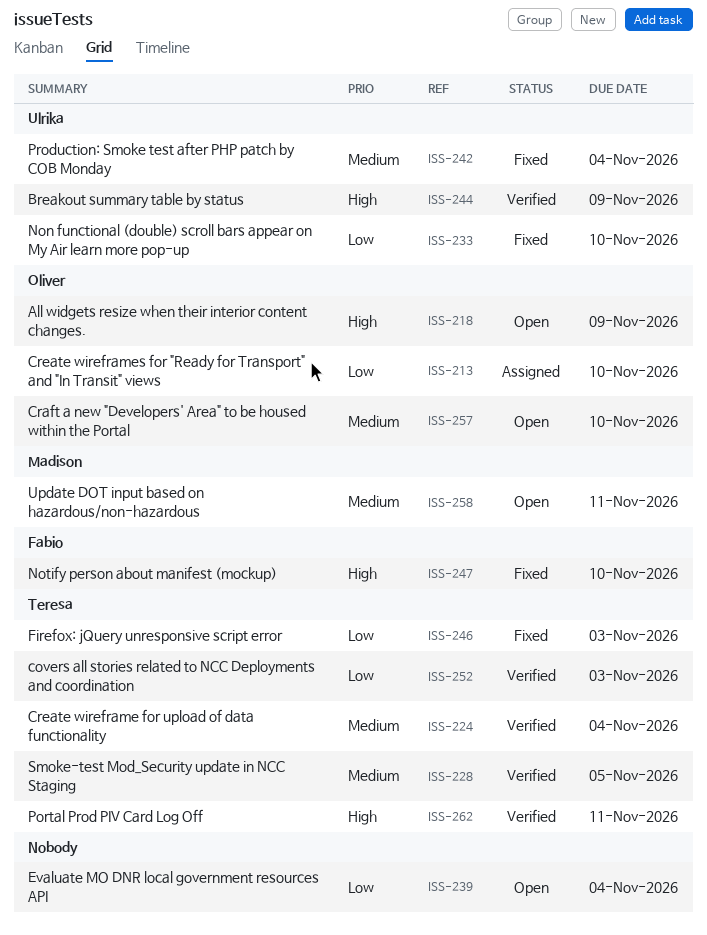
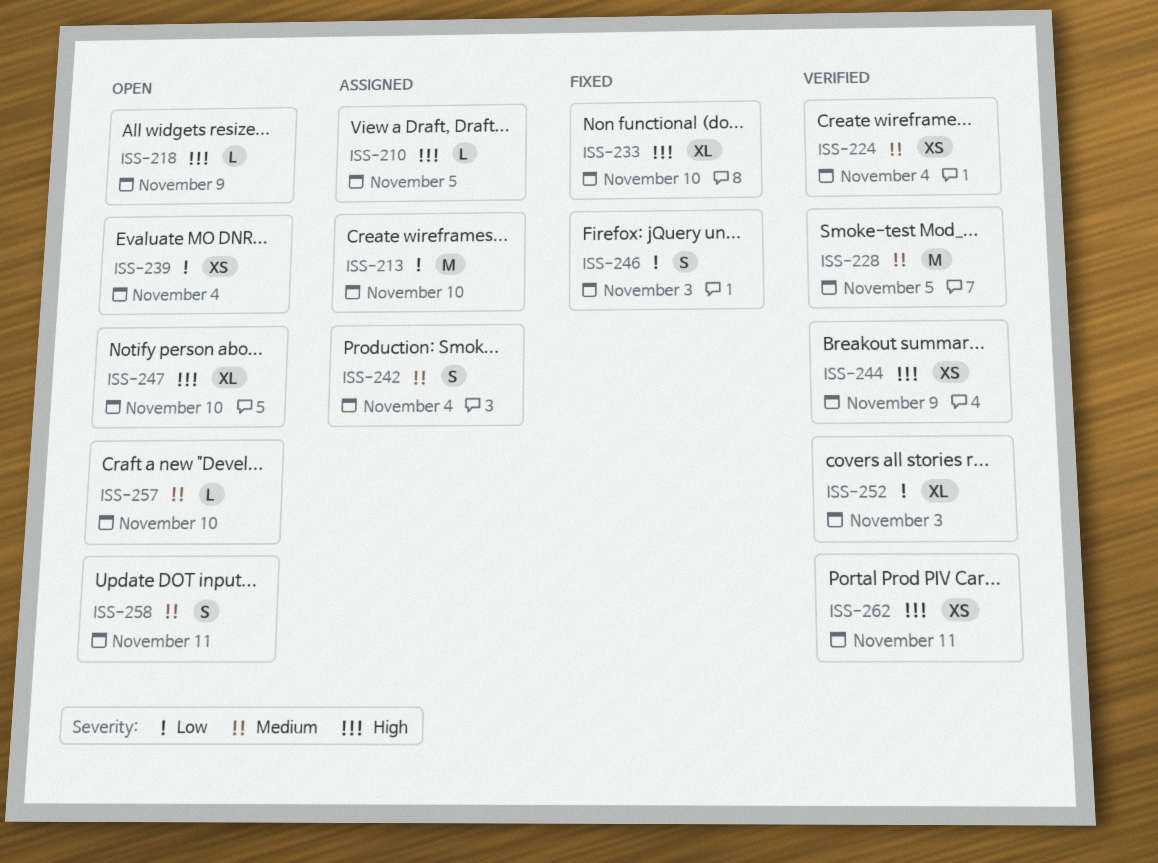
ISS-210: none -> present
ISS-233, priority: Low -> High
ISS-242, status: Fixed -> Assigned
ISS-247, status: Fixed -> Open

